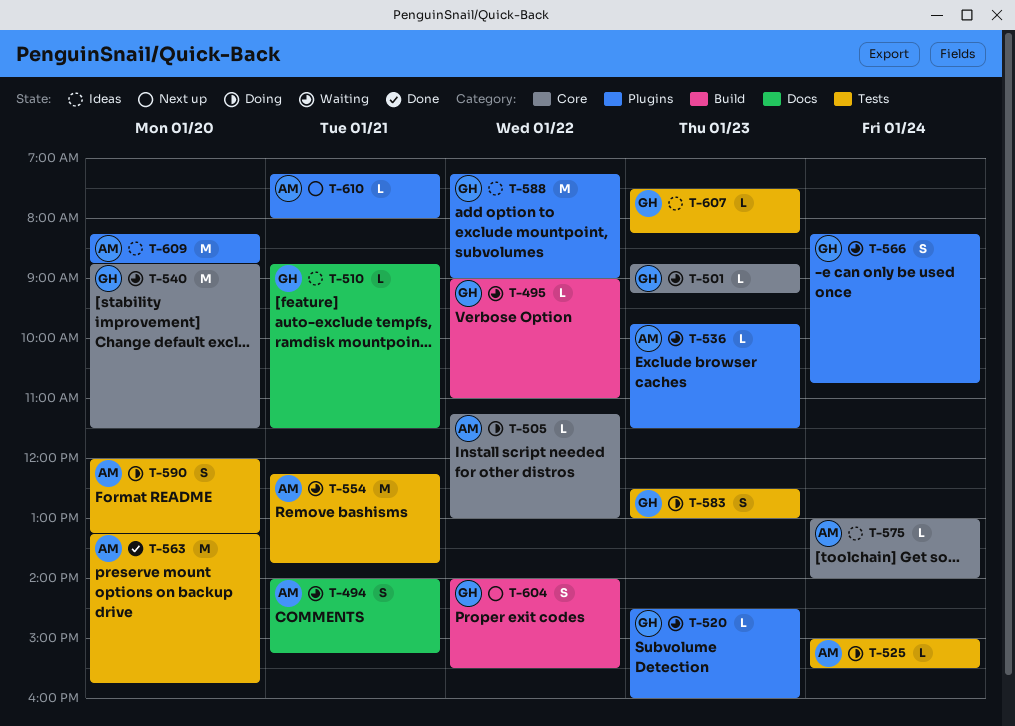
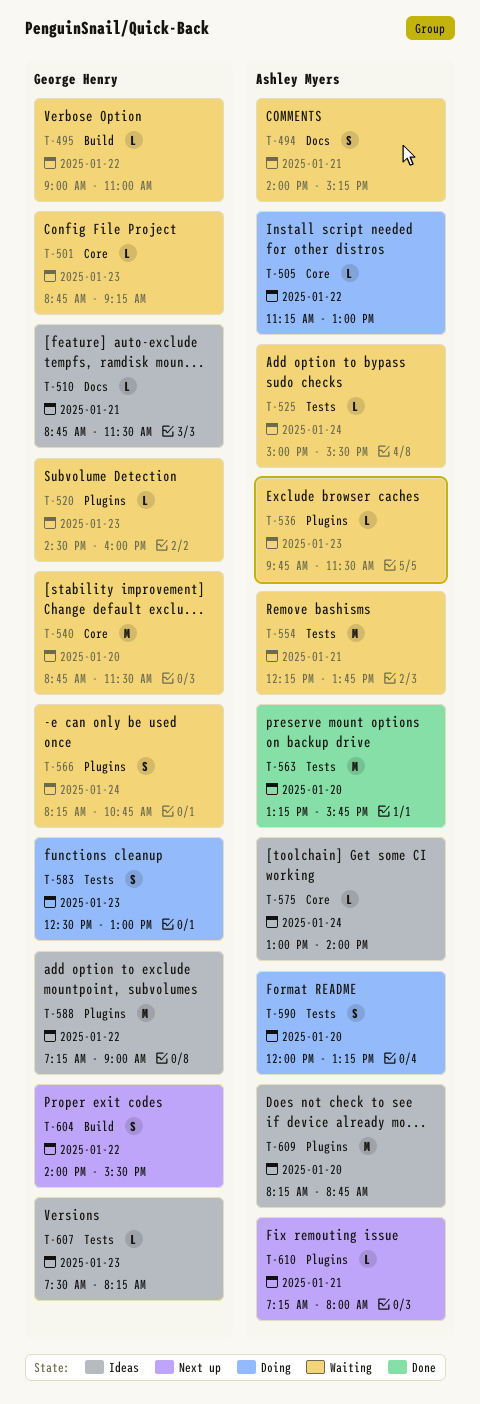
T-525, status: Doing -> Waiting

